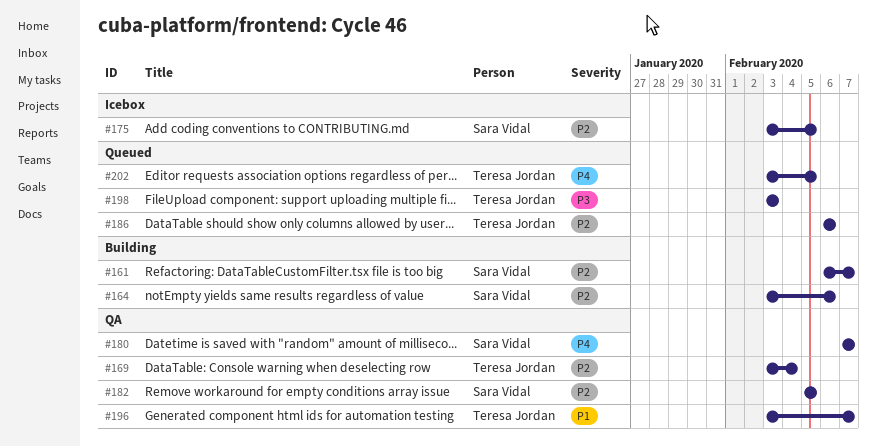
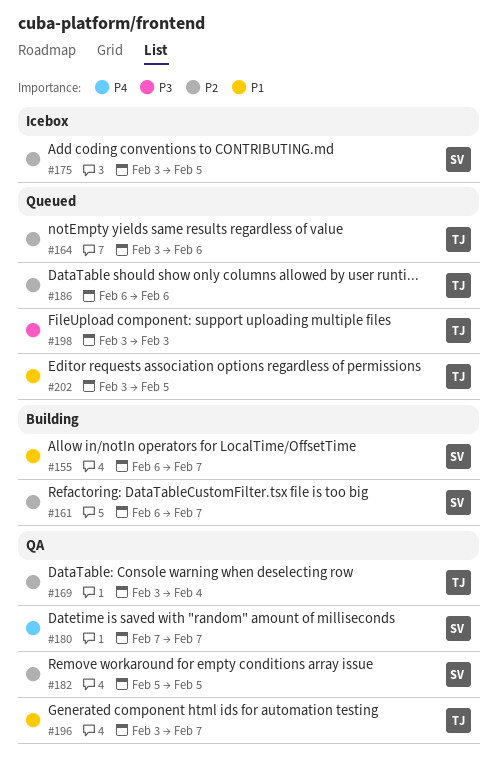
#155: none -> present
#164, status: Building -> Queued
#164, owner: Sara Vidal -> Teresa Jordan
#202, priority: P4 -> P1

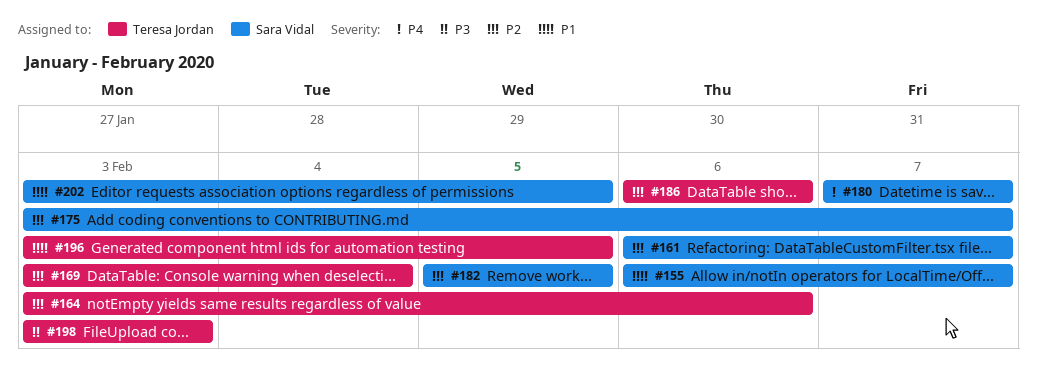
#175, due: Feb 5 -> Feb 7
#196, due: Feb 7 -> Feb 5
#202, owner: Teresa Jordan -> Sara Vidal

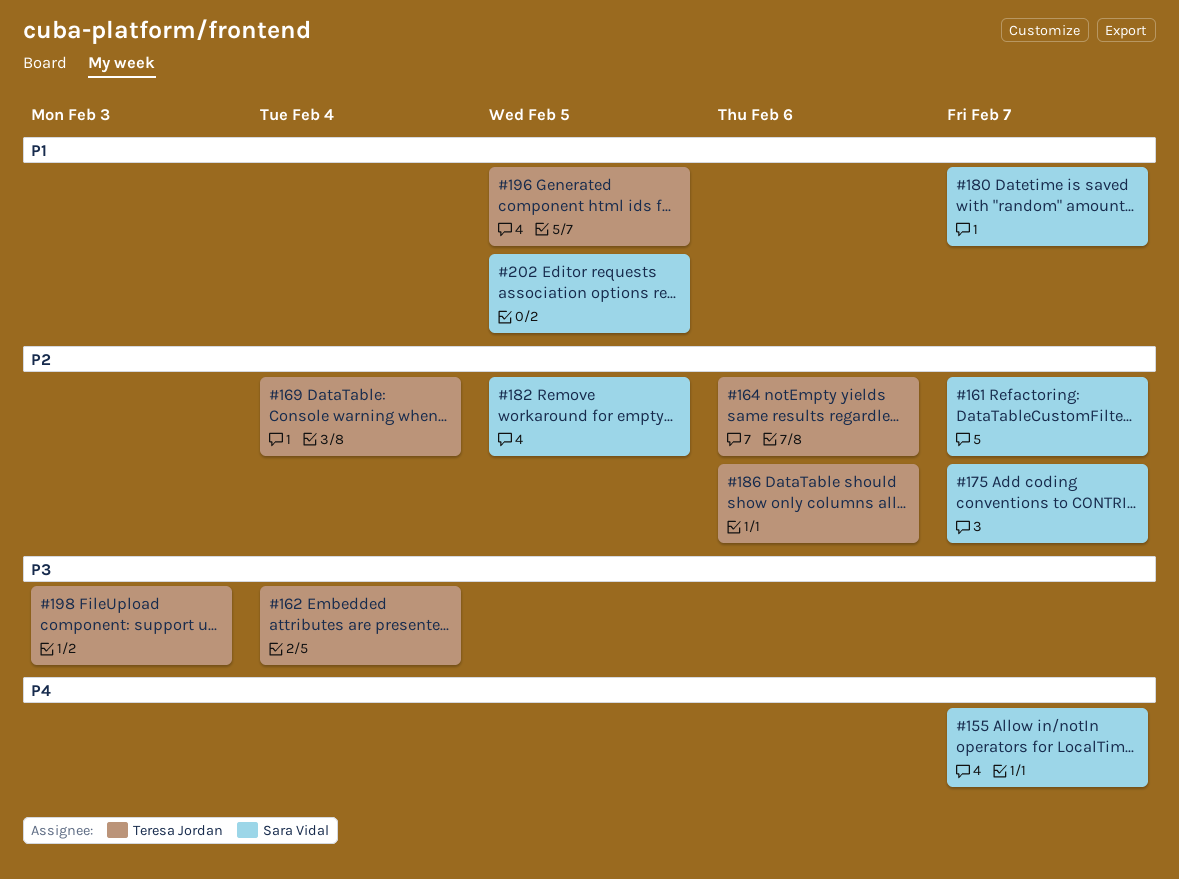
#155, priority: P1 -> P4
#162: none -> present
#180, priority: P4 -> P1

